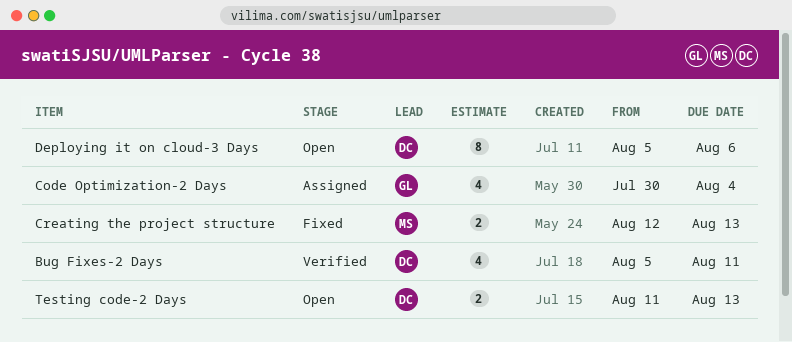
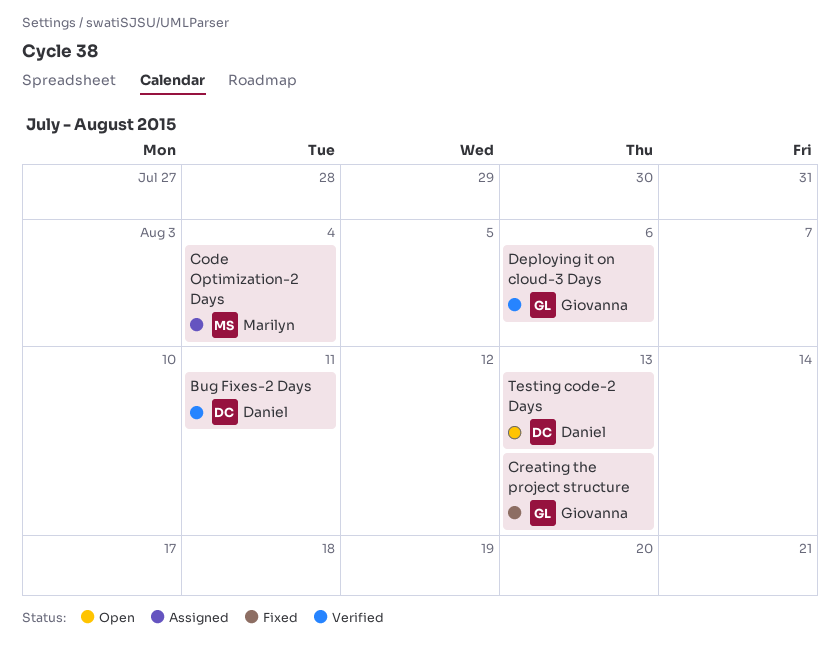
Code Optimization-2 Days, owner: Giovanna -> Marilyn
Creating the project structure, owner: Marilyn -> Giovanna
Deploying it on cloud-3 Days, status: Open -> Verified
Deploying it on cloud-3 Days, owner: Daniel -> Giovanna

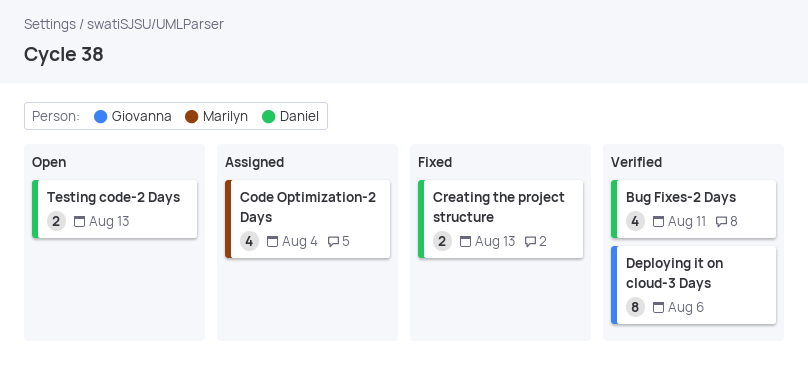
Creating the project structure, owner: Giovanna -> Daniel

